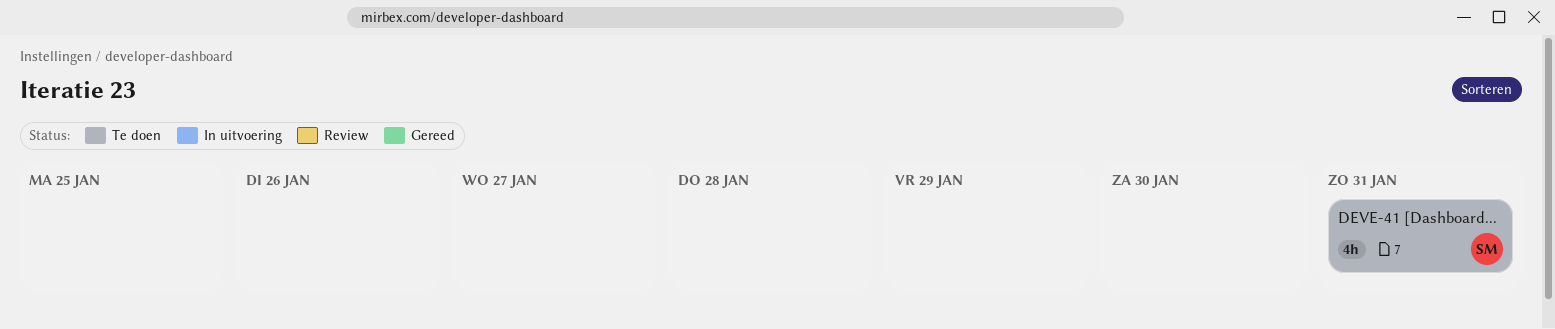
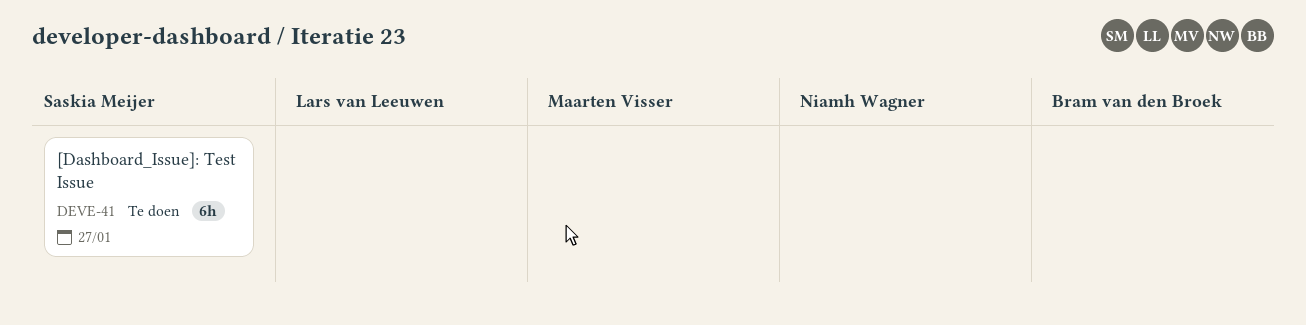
DEVE-41, estimate: 4h -> 6h
DEVE-41, due: Jan 31 -> Jan 27

